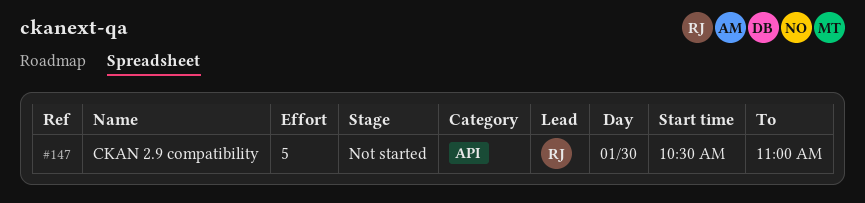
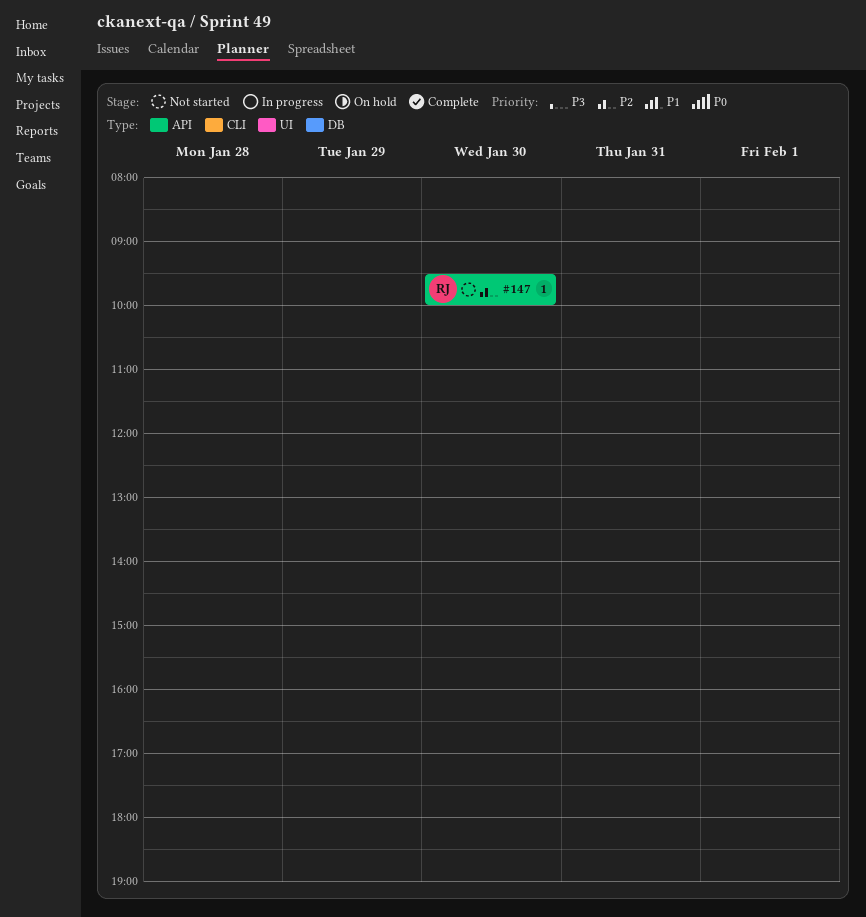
#147, estimate: 5 -> 1
#147, begins: 10:30 -> 09:30
#147, ends: 11:00 -> 10:00

